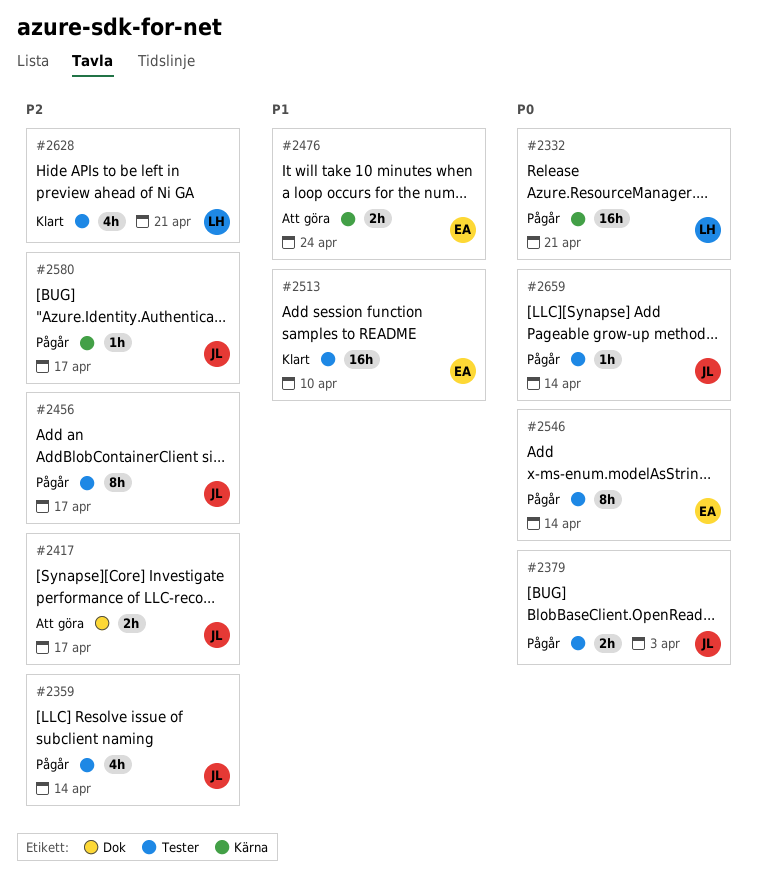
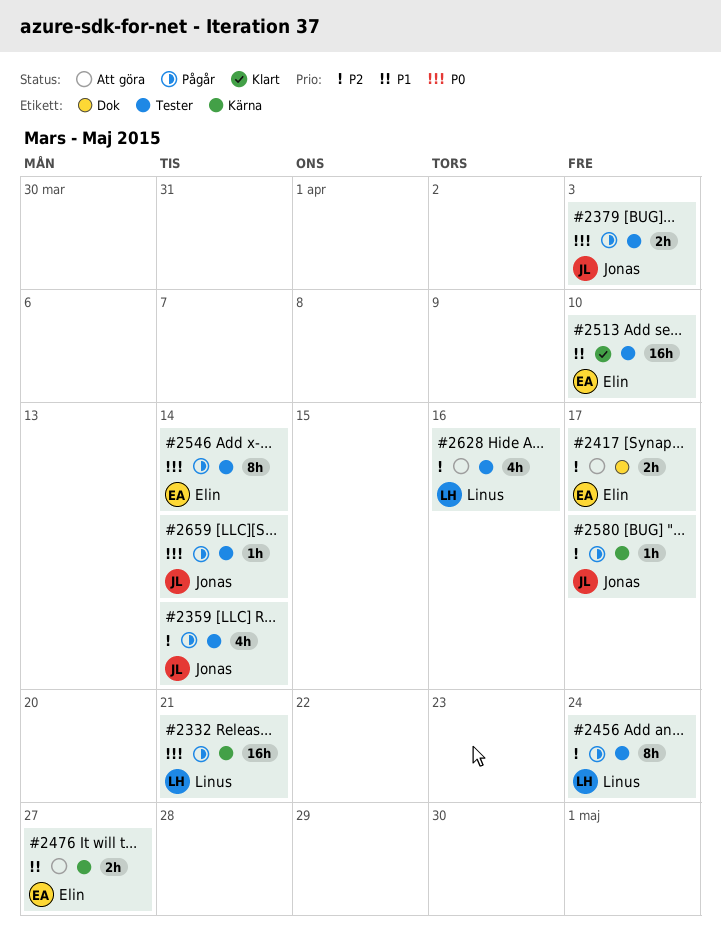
#2417, owner: Jonas -> Elin
#2456, owner: Jonas -> Linus
#2456, due: Apr 17 -> Apr 24
#2476, due: Apr 24 -> Apr 27
#2628, status: Klart -> Att göra
#2628, due: Apr 21 -> Apr 16

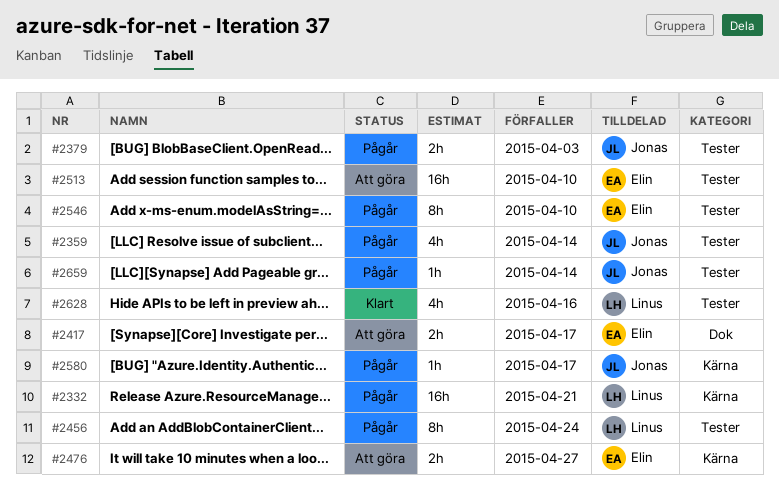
#2513, status: Klart -> Att göra
#2546, due: Apr 14 -> Apr 10
#2628, status: Att göra -> Klart

